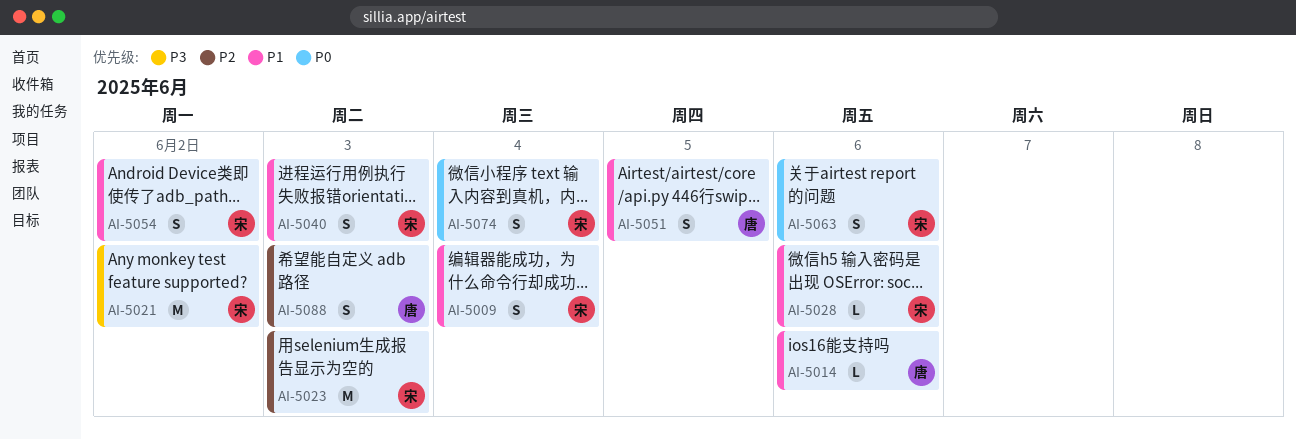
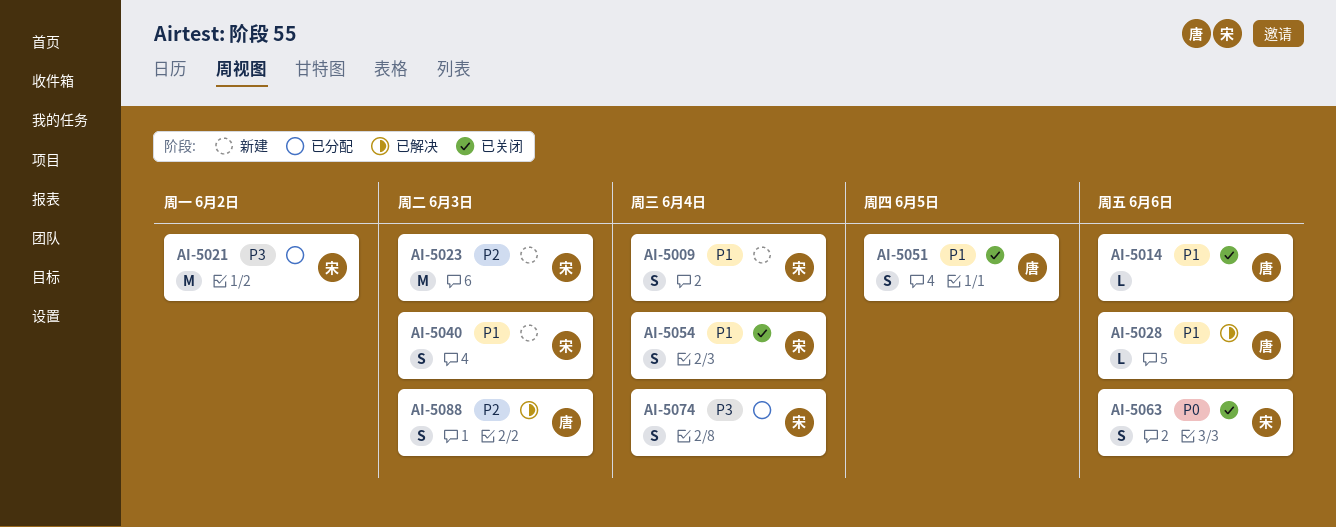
AI-5028, owner: 宋 -> 唐
AI-5054, due: Jun 2 -> Jun 4
AI-5074, priority: P0 -> P3

